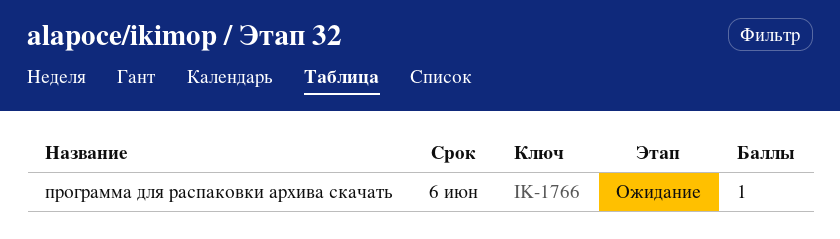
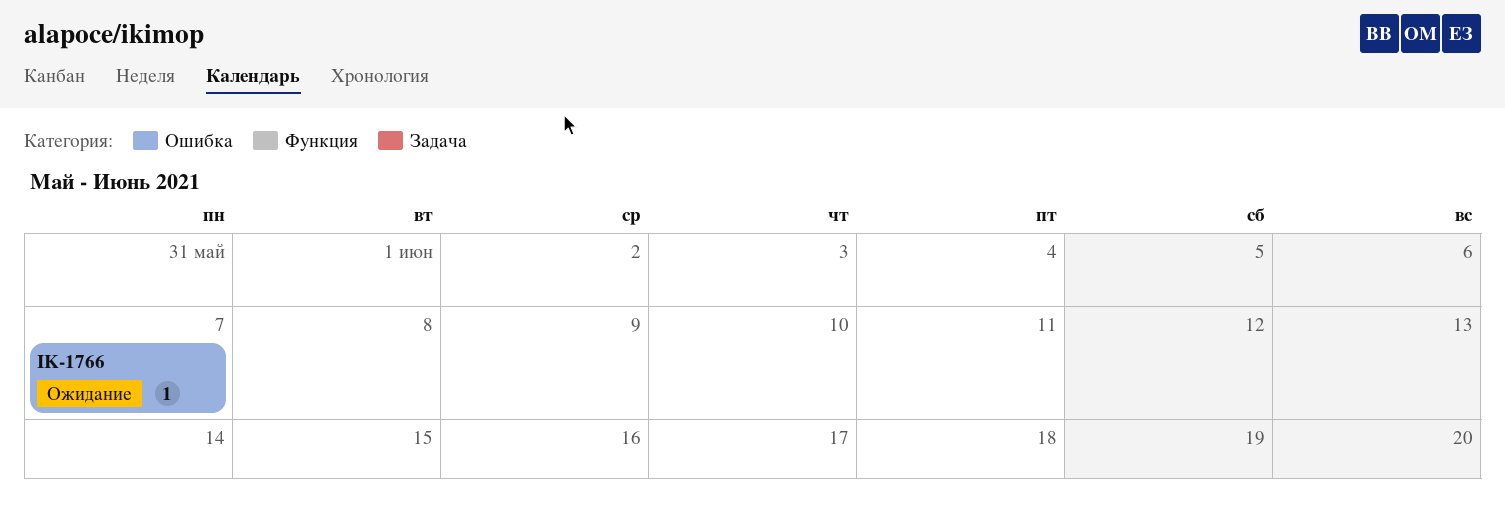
IK-1766, due: Jun 6 -> Jun 7

